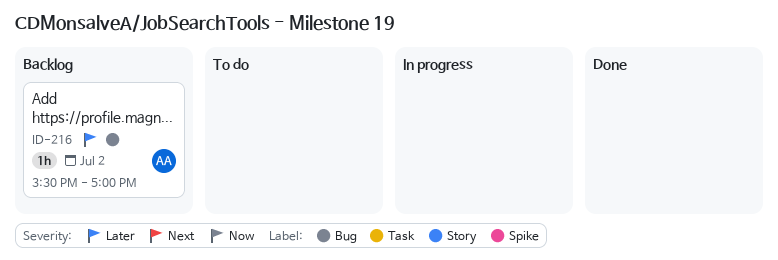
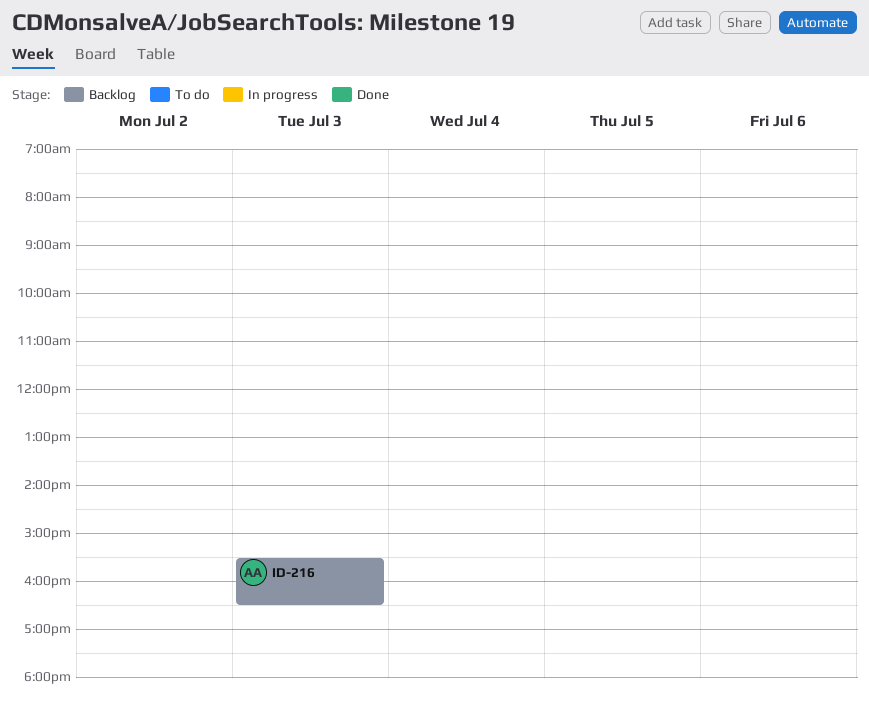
ID-216, day: Jul 2 -> Jul 3
ID-216, ends: 17:00 -> 16:30

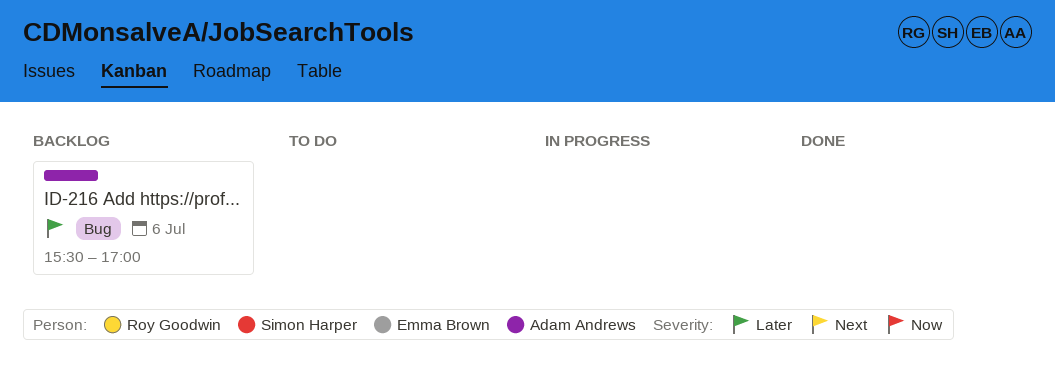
ID-216, day: Jul 3 -> Jul 6
ID-216, ends: 16:30 -> 17:00

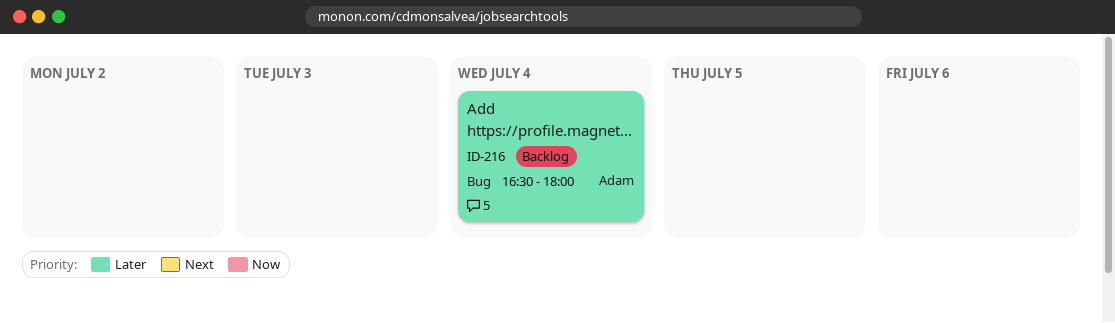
ID-216, day: Jul 6 -> Jul 4
ID-216, begins: 15:30 -> 16:30
ID-216, ends: 17:00 -> 18:00

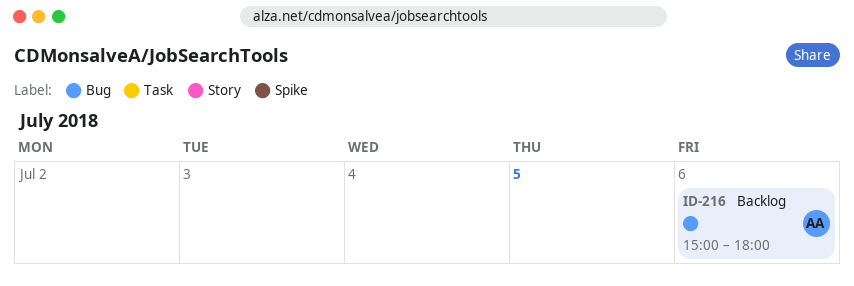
ID-216, day: Jul 4 -> Jul 6
ID-216, begins: 16:30 -> 15:00

